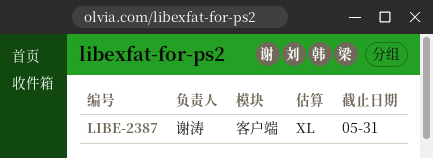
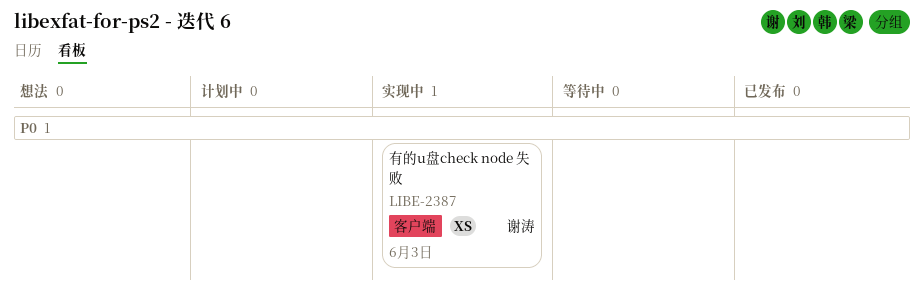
LIBE-2387, estimate: XL -> XS
LIBE-2387, due: May 31 -> Jun 3

